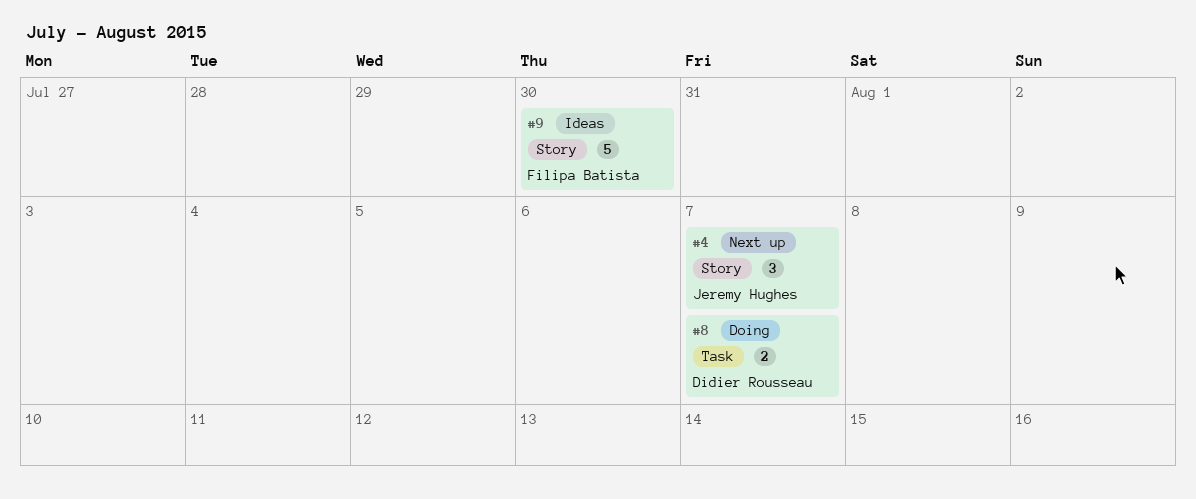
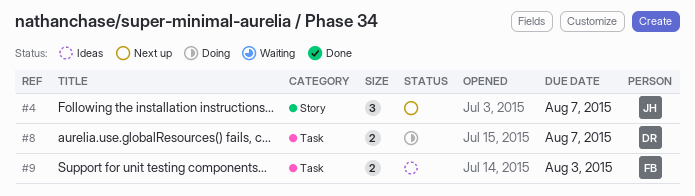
#9, label: Story -> Task
#9, estimate: 5 -> 2
#9, due: Jul 30 -> Aug 3

